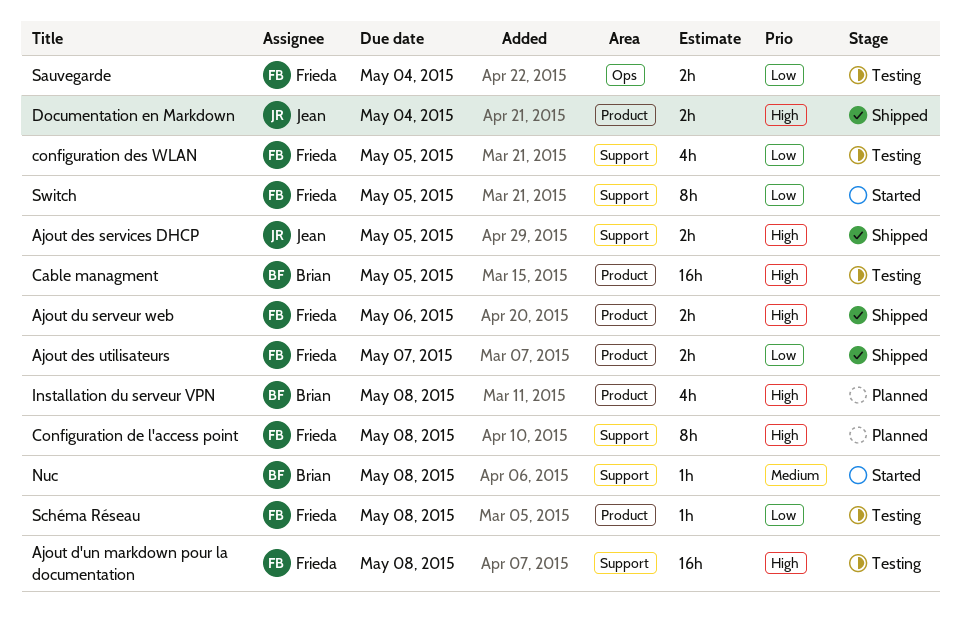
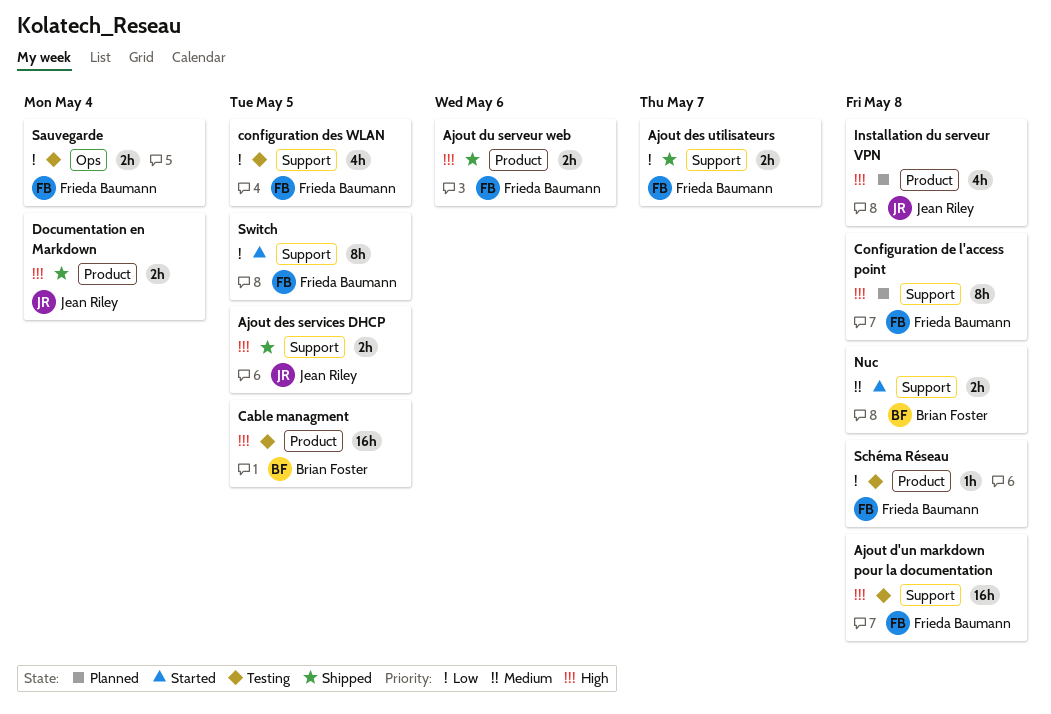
Ajout des utilisateurs, label: Product -> Support
Installation du serveur VPN, owner: Brian Foster -> Jean Riley
Nuc, estimate: 1h -> 2h

